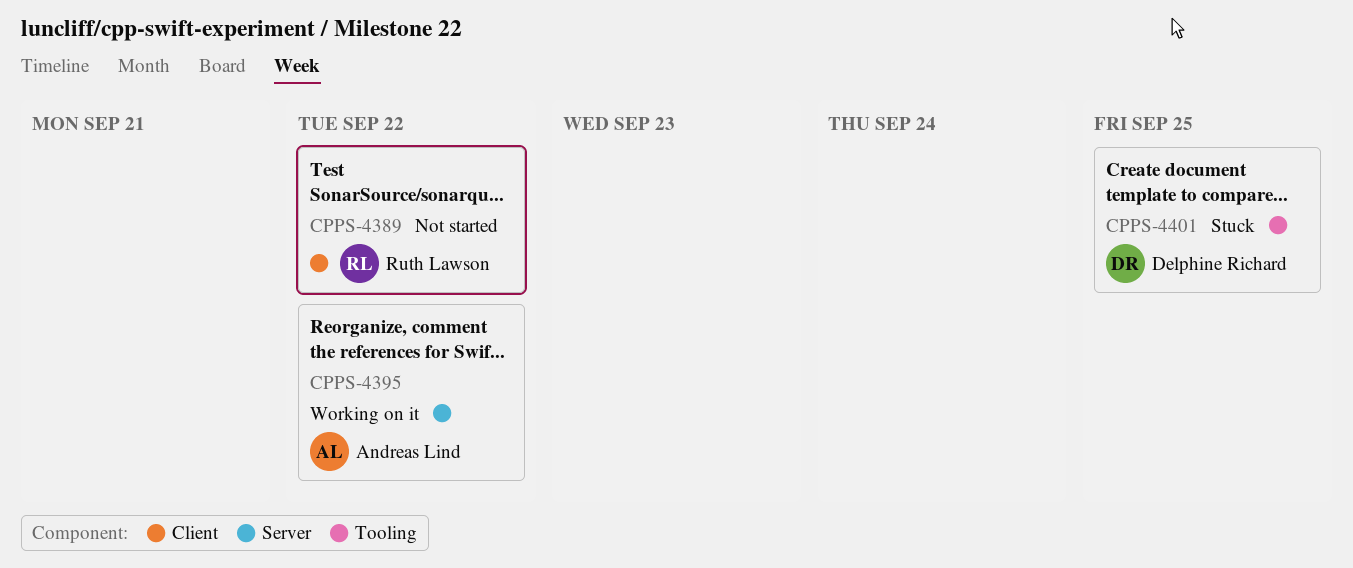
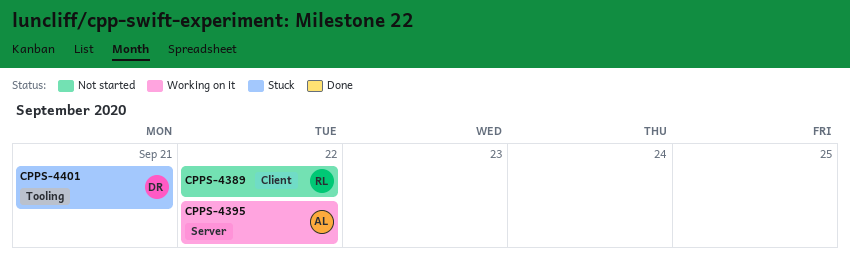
CPPS-4401, due: Sep 25 -> Sep 21

